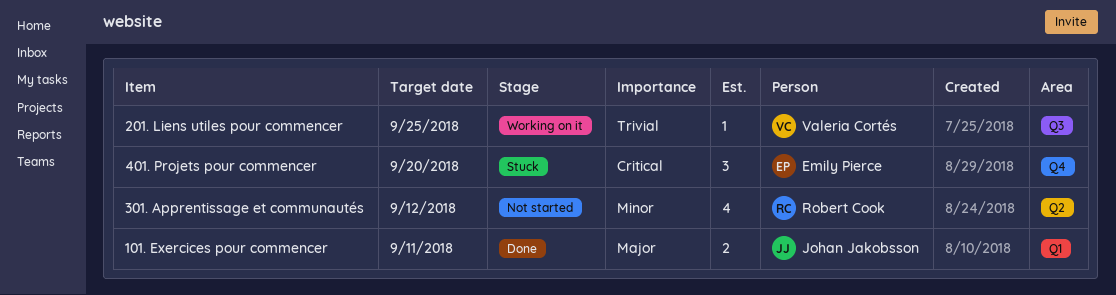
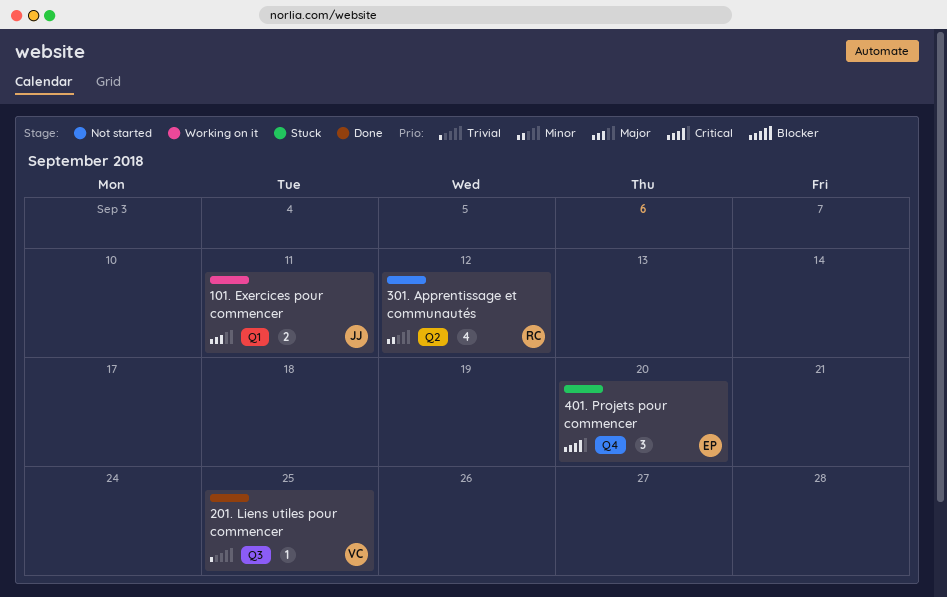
101. Exercices pour commencer, status: Done -> Working on it
201. Liens utiles pour commencer, status: Working on it -> Done

